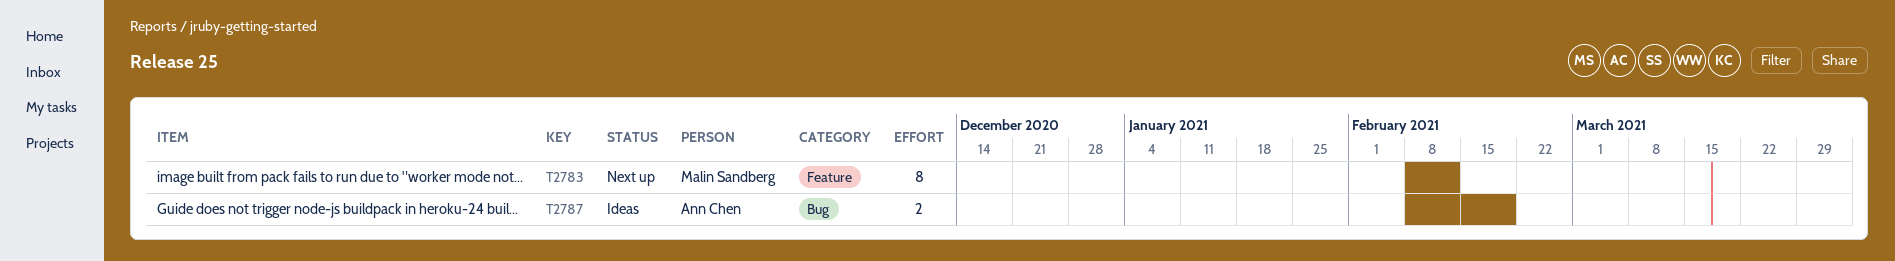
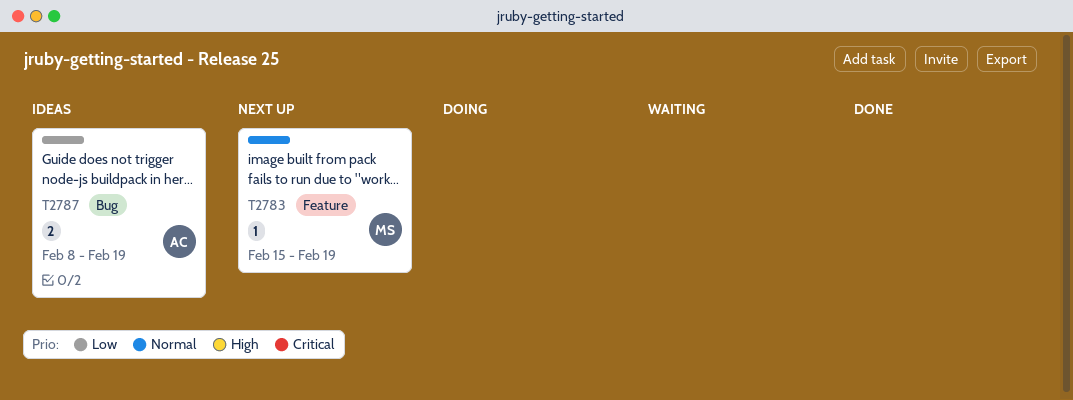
T2783, estimate: 8 -> 1
T2783, start: Feb 8 -> Feb 15
T2783, due: Feb 12 -> Feb 19

